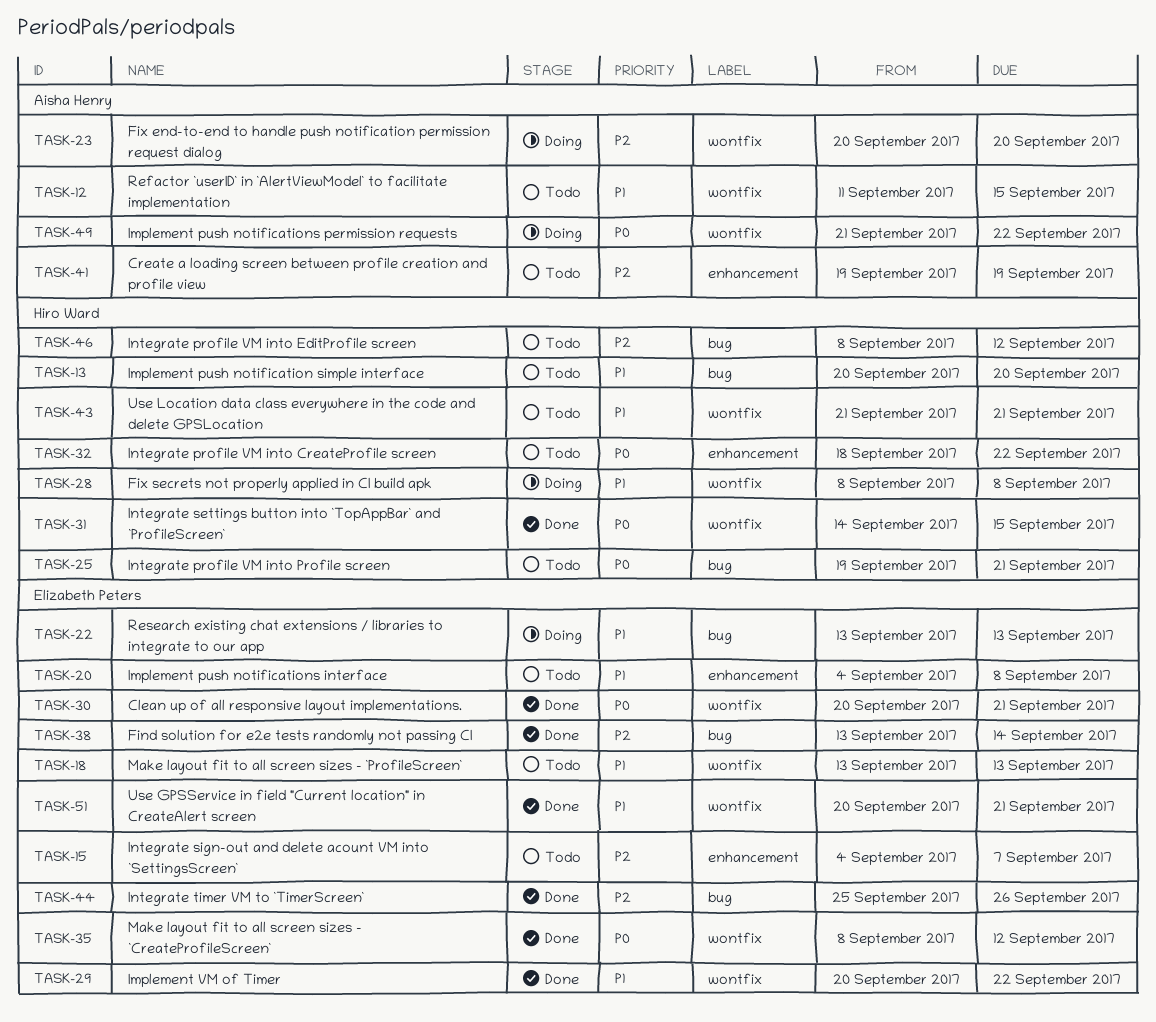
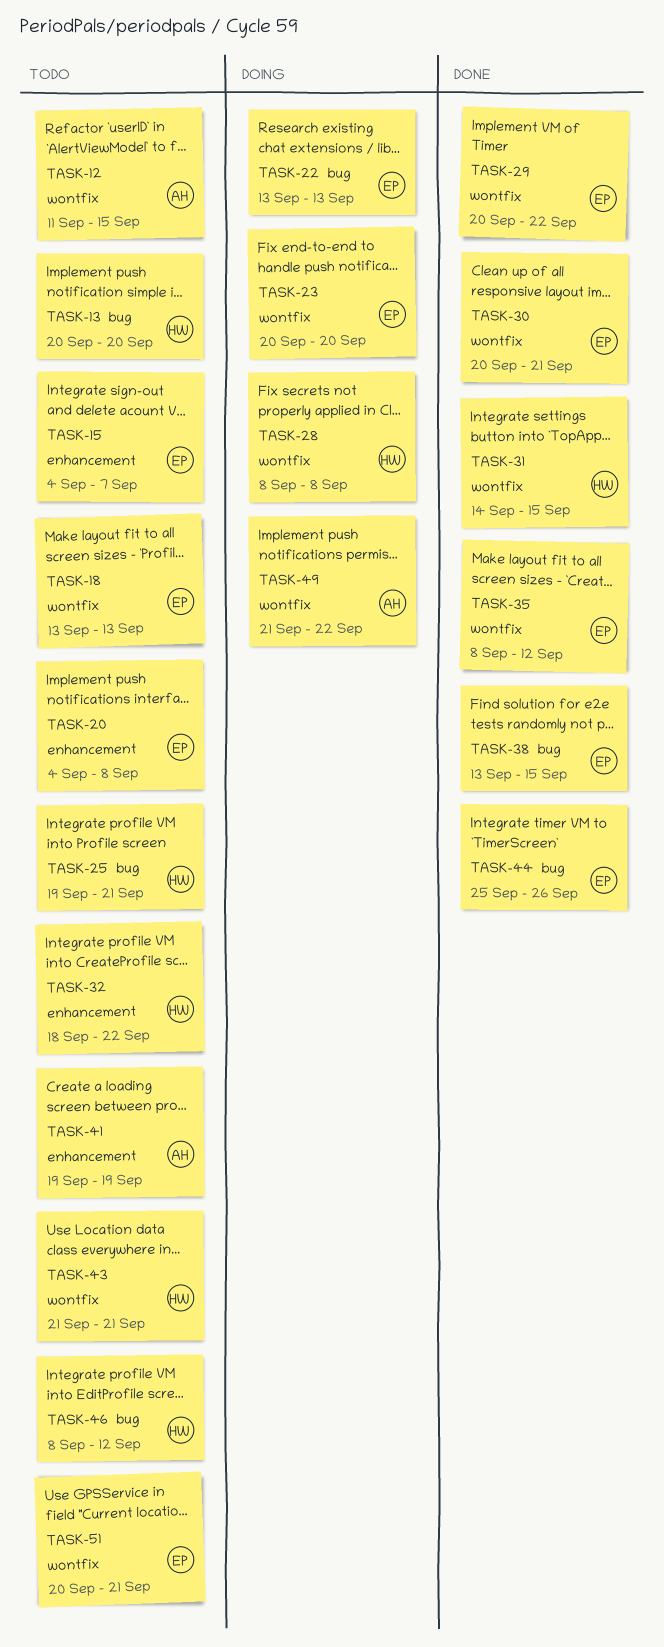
TASK-23, owner: Aisha Henry -> Elizabeth Peters
TASK-38, due: Sep 14 -> Sep 15
TASK-51, status: Done -> Todo

